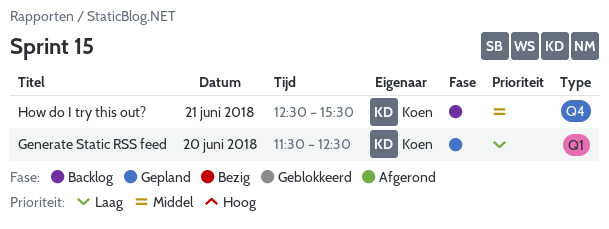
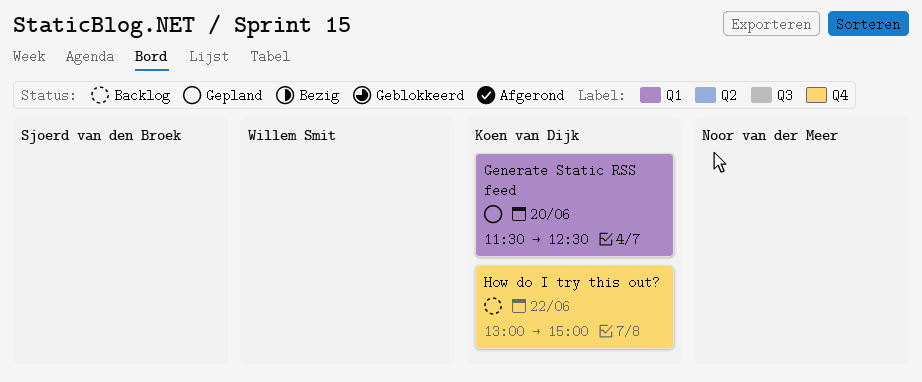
How do I try this out?, day: Jun 21 -> Jun 22
How do I try this out?, begins: 12:30 -> 13:00
How do I try this out?, ends: 15:30 -> 15:00

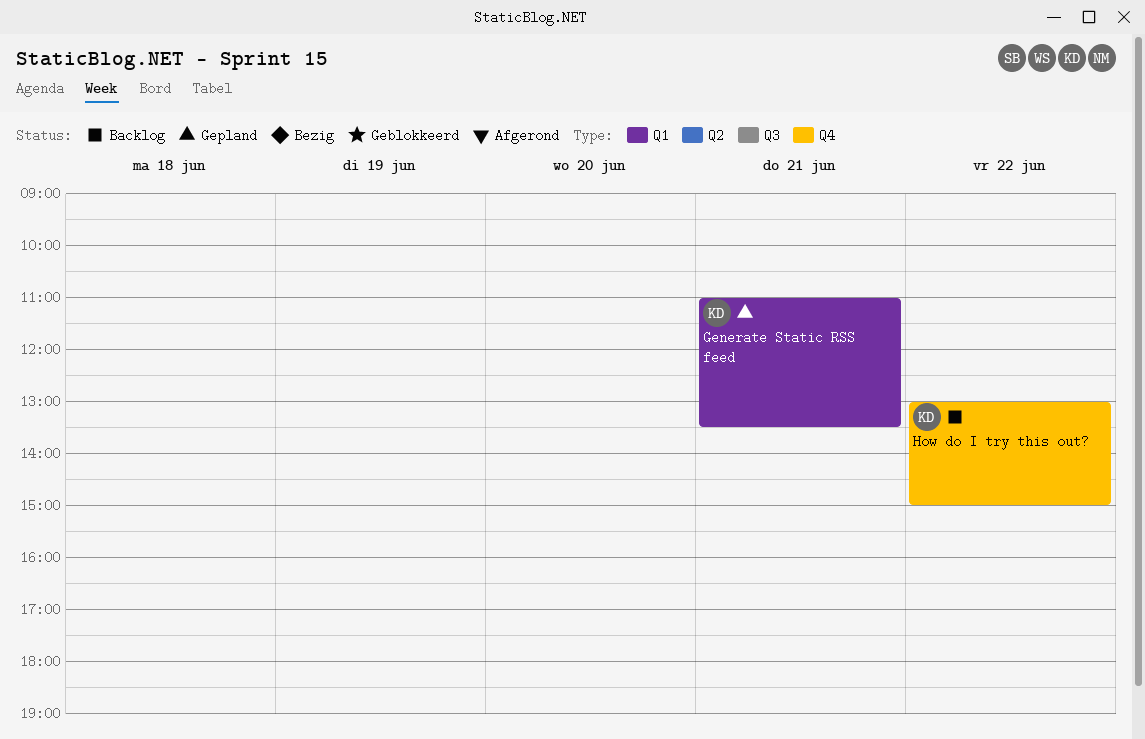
Generate Static RSS feed, day: Jun 20 -> Jun 21
Generate Static RSS feed, begins: 11:30 -> 11:00
Generate Static RSS feed, ends: 12:30 -> 13:30

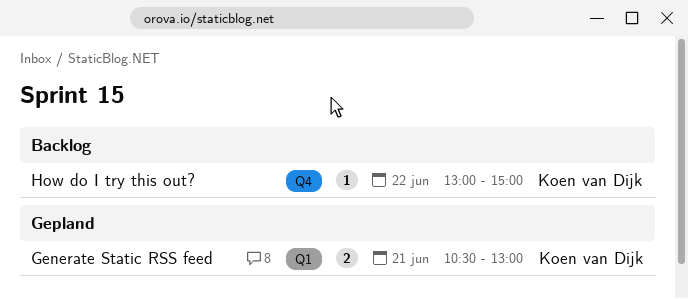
Generate Static RSS feed, begins: 11:00 -> 10:30
Generate Static RSS feed, ends: 13:30 -> 13:00

